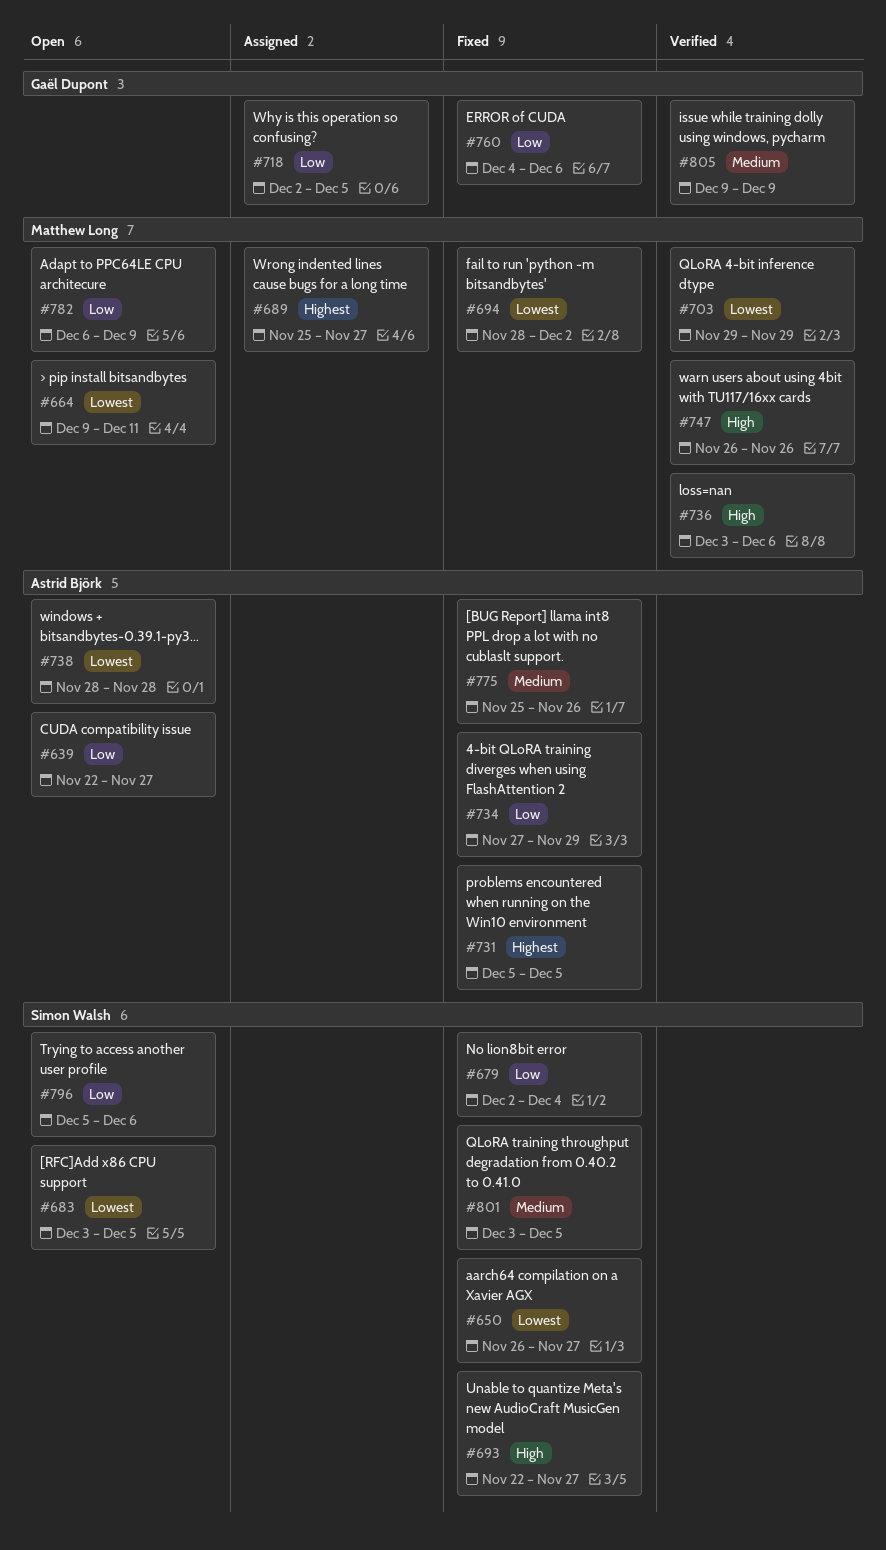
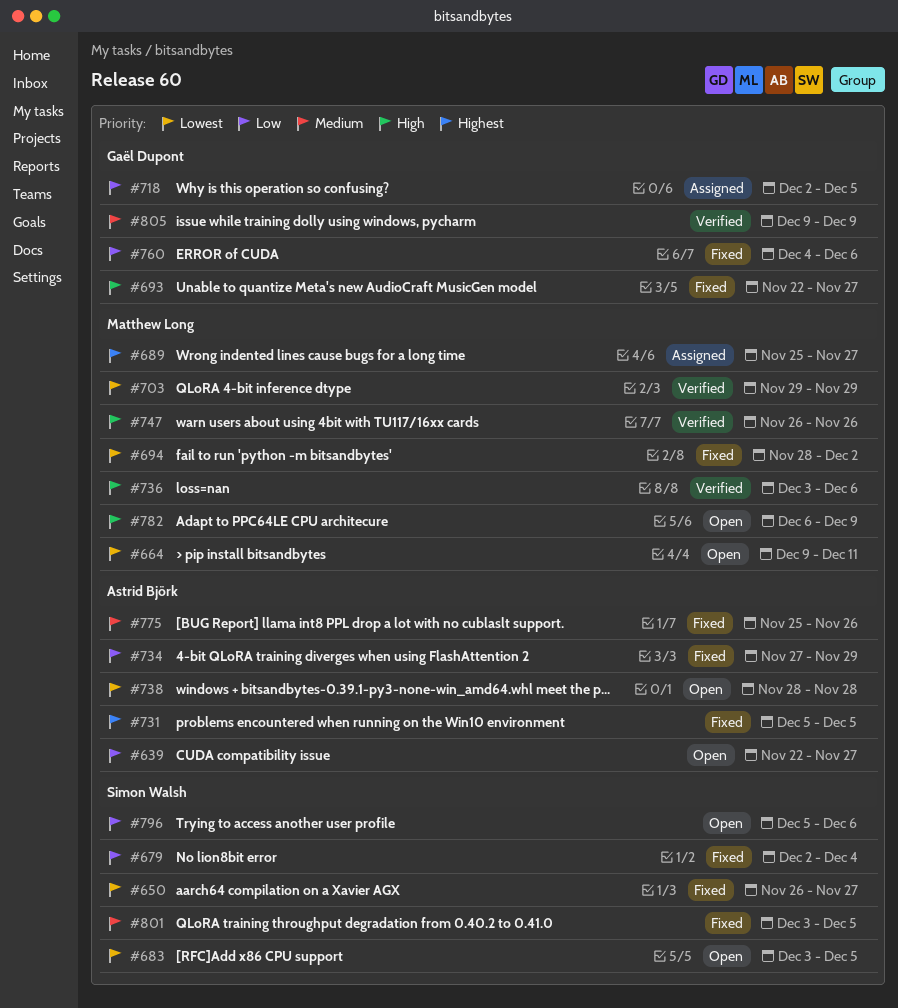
#693, owner: Simon Walsh -> Gaël Dupont
#782, priority: Low -> High

